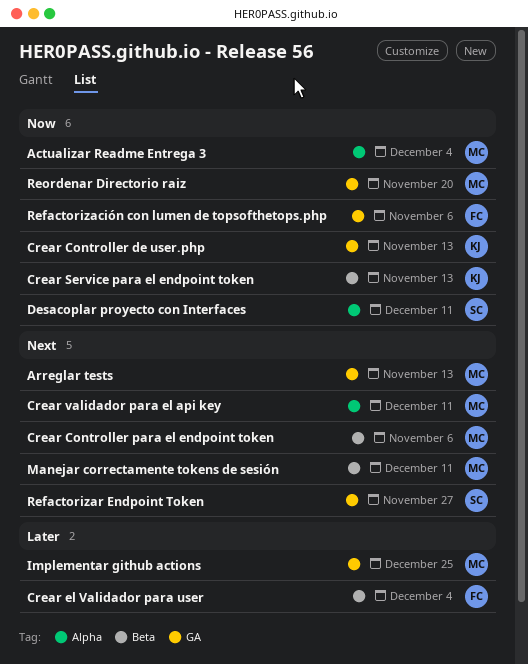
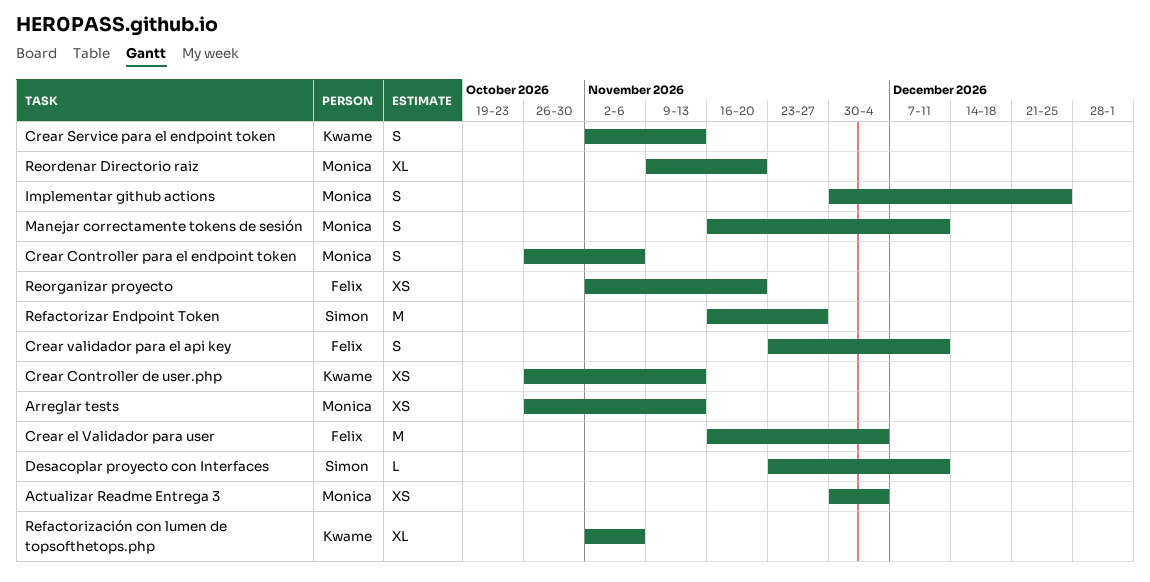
Crear validador para el api key, owner: Monica -> Felix
Refactorización con lumen de topsofthetops.php, owner: Felix -> Kwame
Reorganizar proyecto: none -> present

